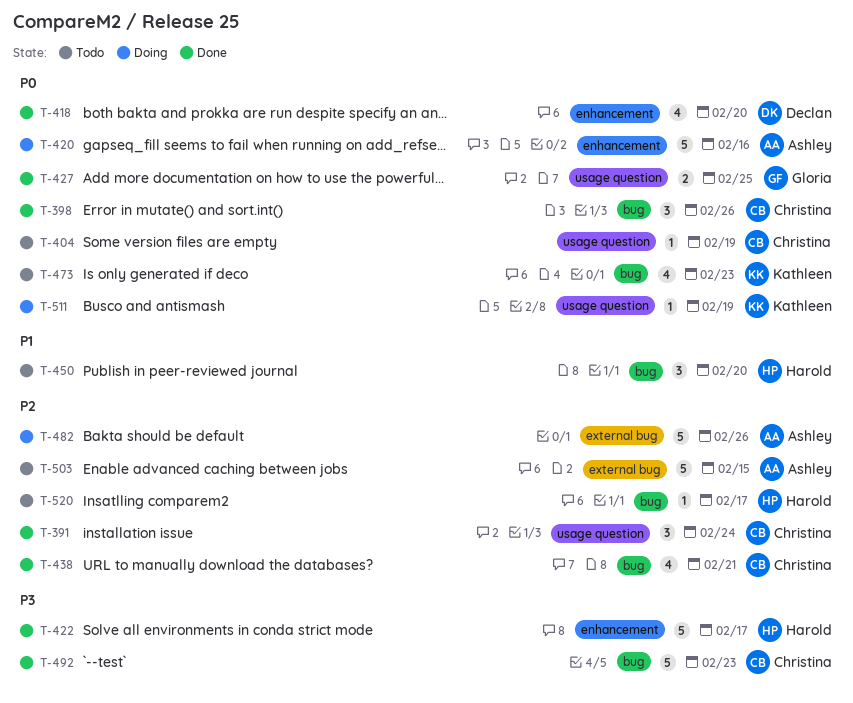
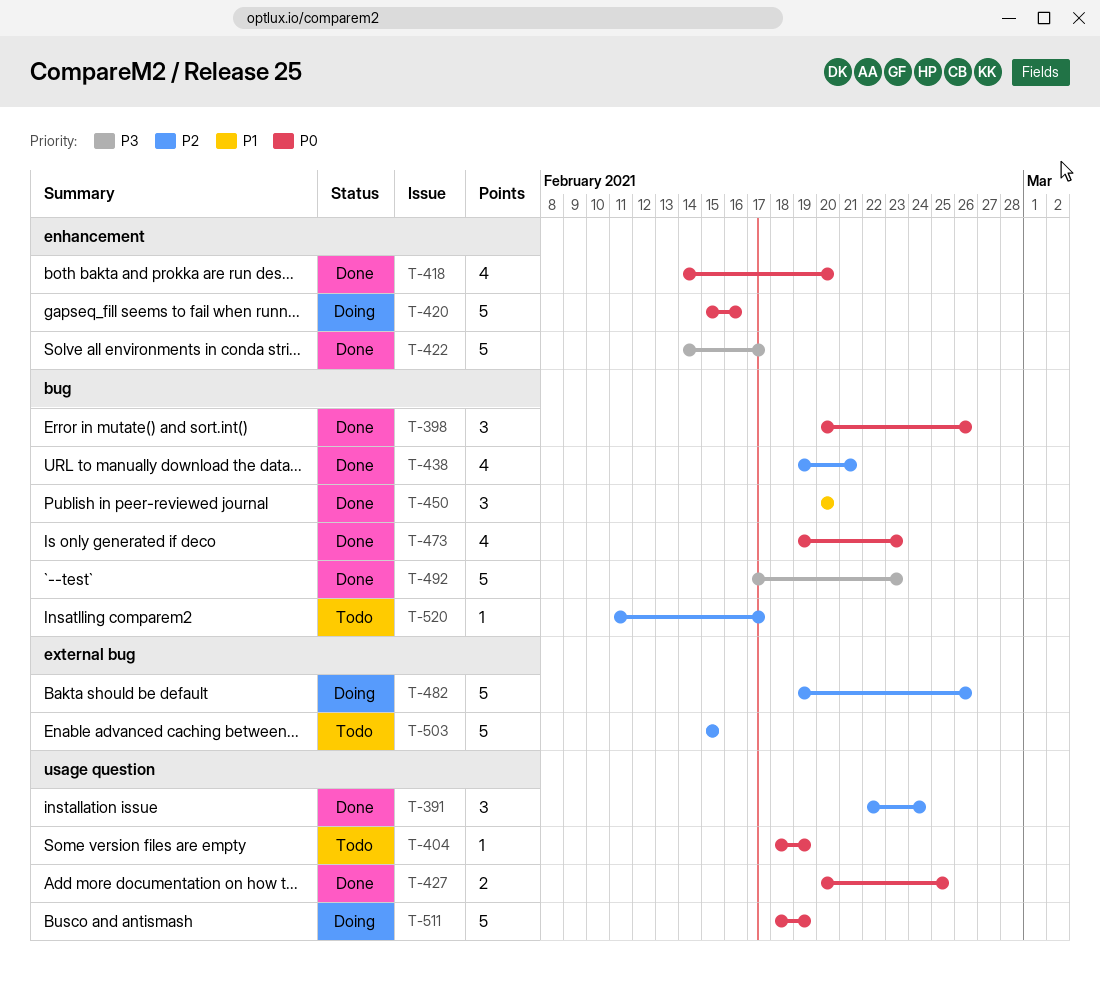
T-450, status: Todo -> Done
T-473, status: Todo -> Done
T-511, estimate: 1 -> 5

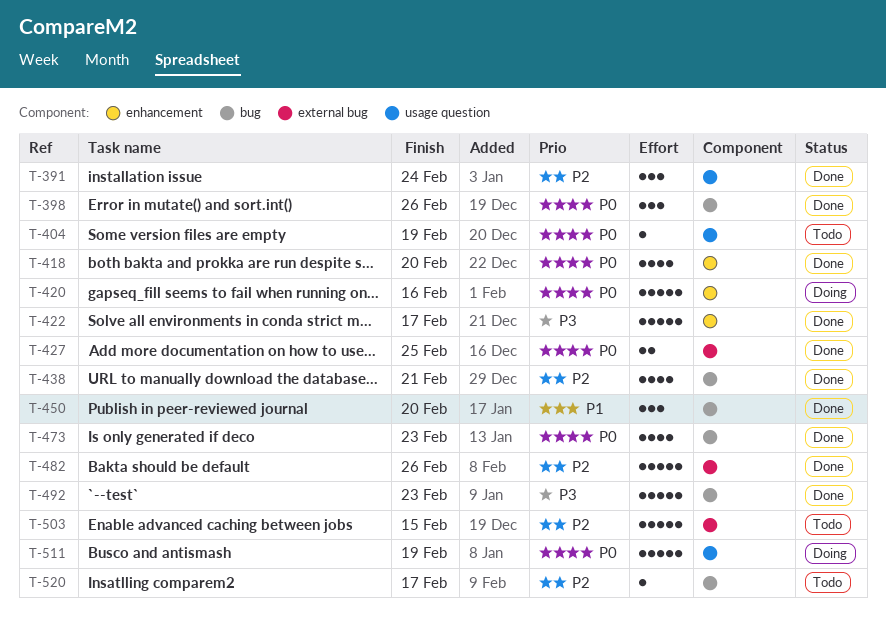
T-427, label: usage question -> external bug
T-482, status: Doing -> Done

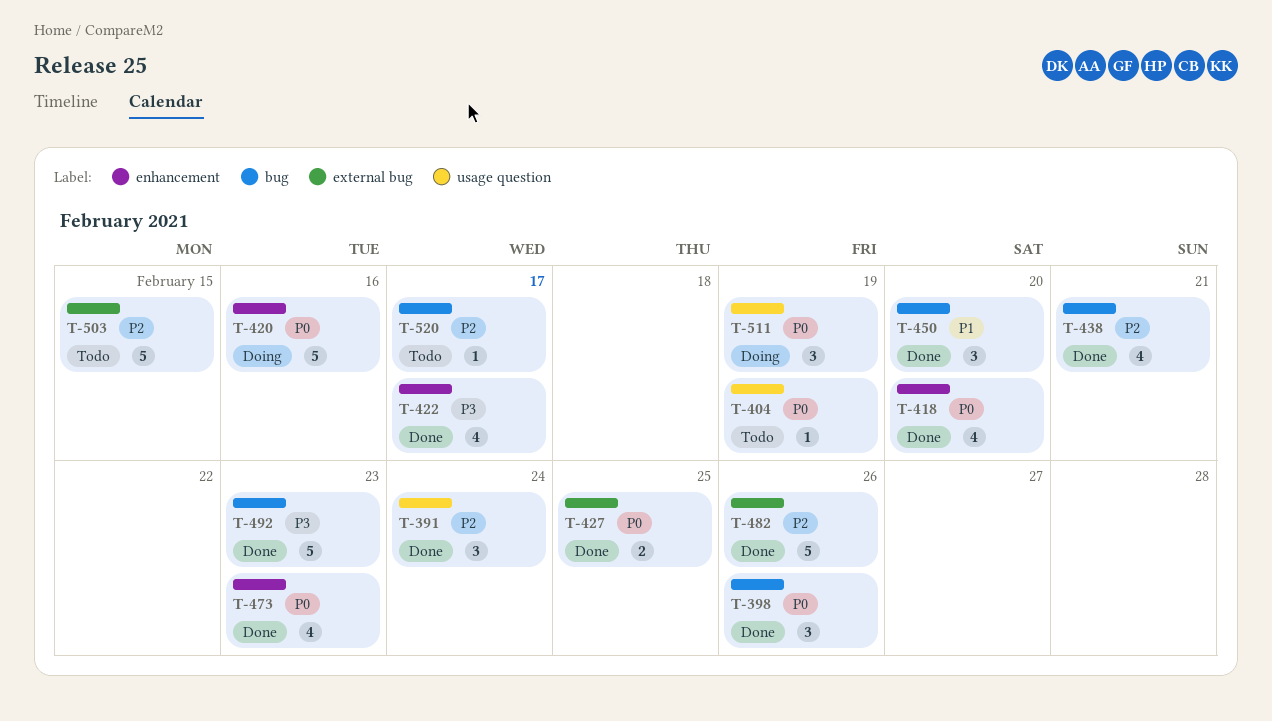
T-422, estimate: 5 -> 4
T-473, label: bug -> enhancement
T-511, estimate: 5 -> 3

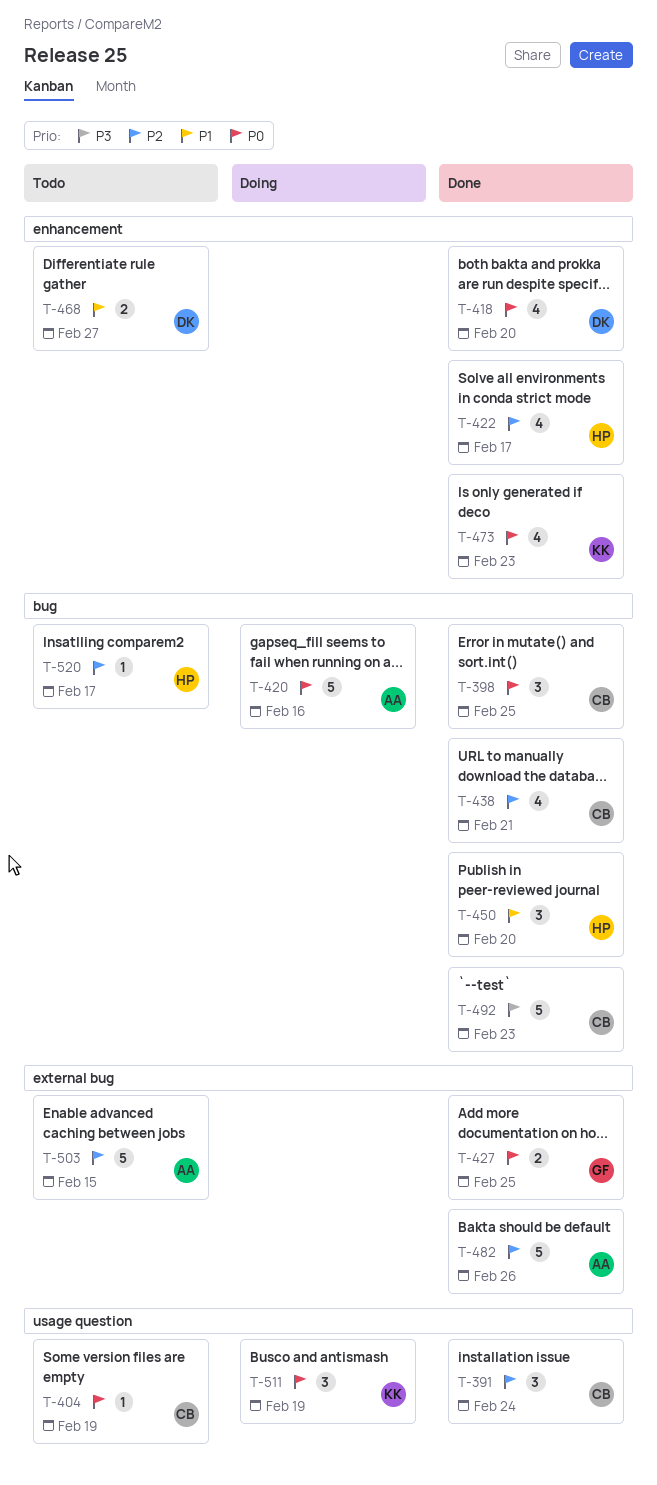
T-398, due: Feb 26 -> Feb 25
T-420, label: enhancement -> bug
T-422, priority: P3 -> P2
T-468: none -> present

